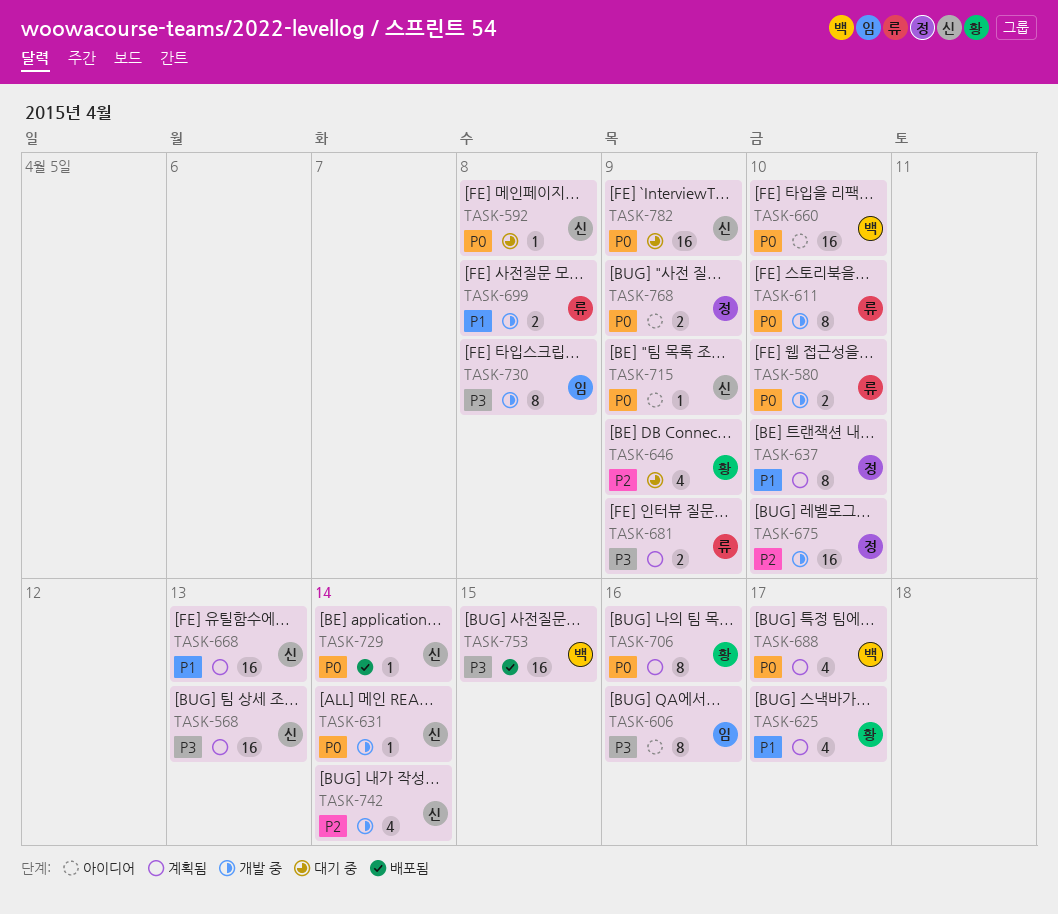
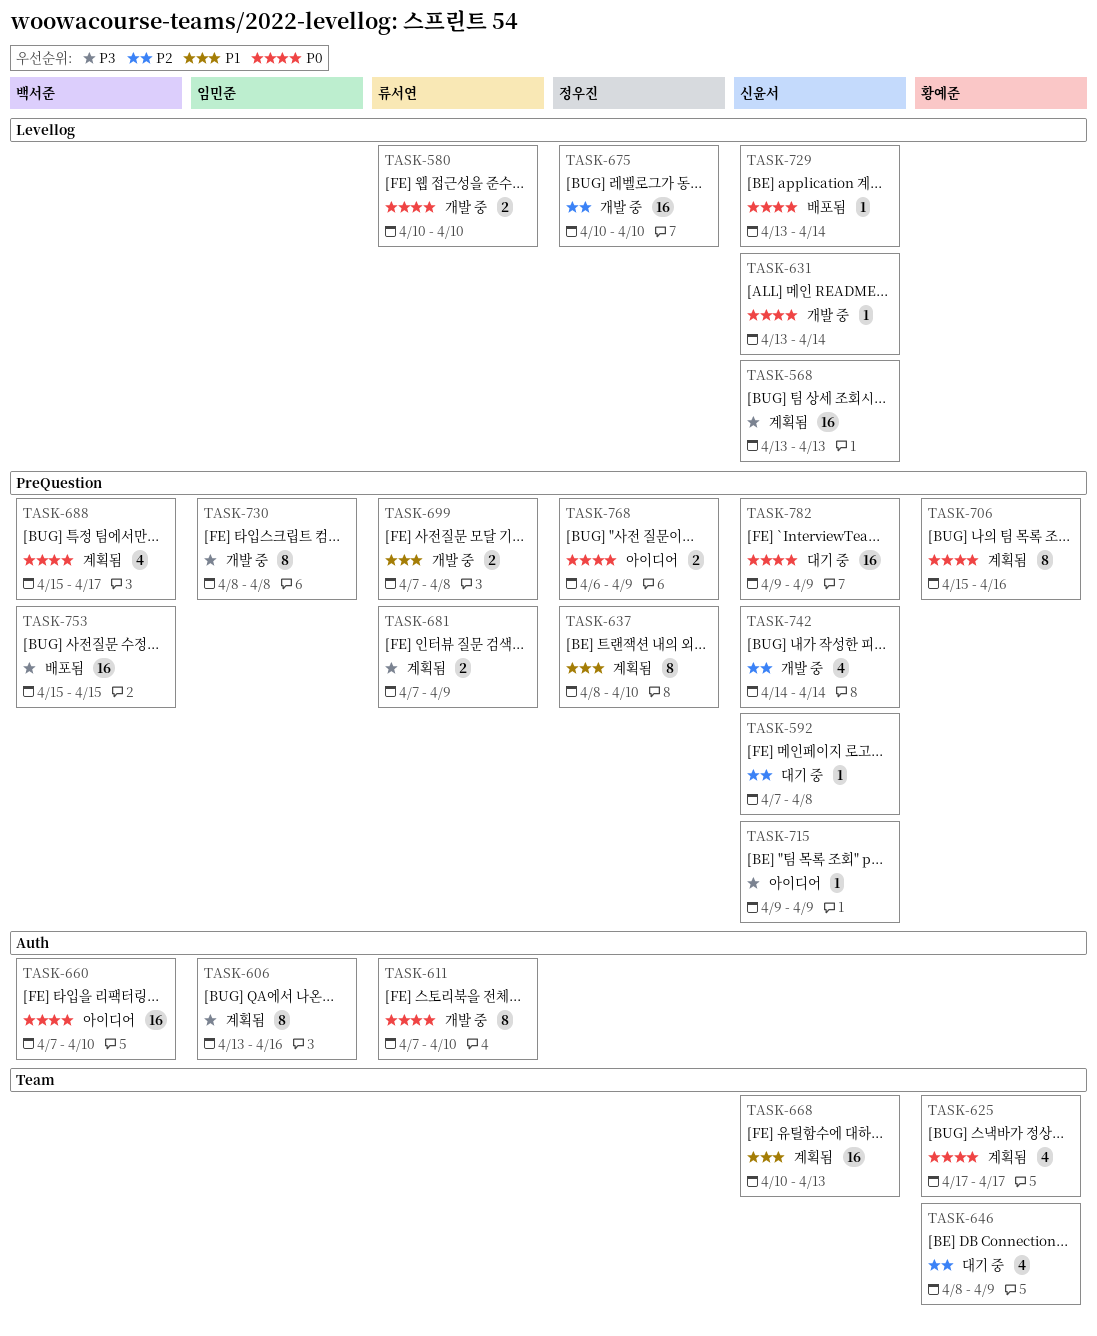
TASK-592, priority: P0 -> P2
TASK-606, status: 아이디어 -> 계획됨
TASK-625, priority: P1 -> P0
TASK-715, priority: P0 -> P3

